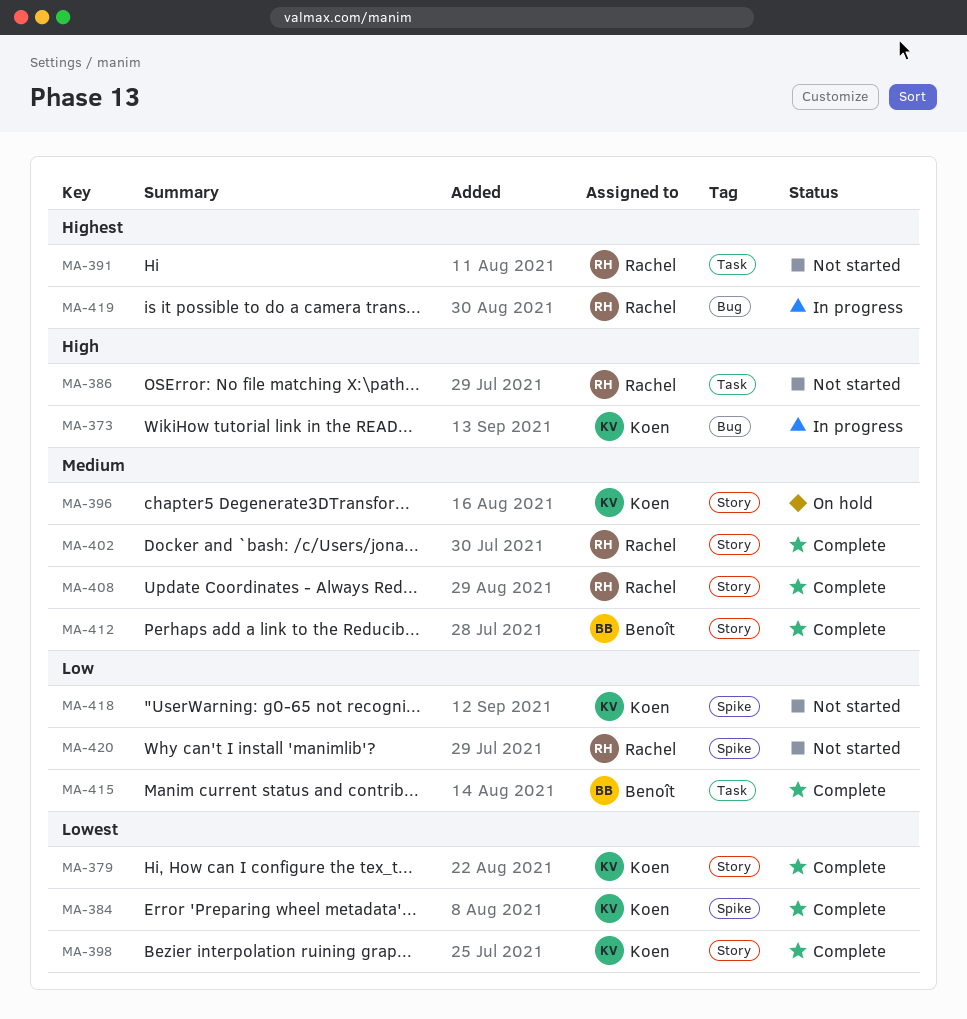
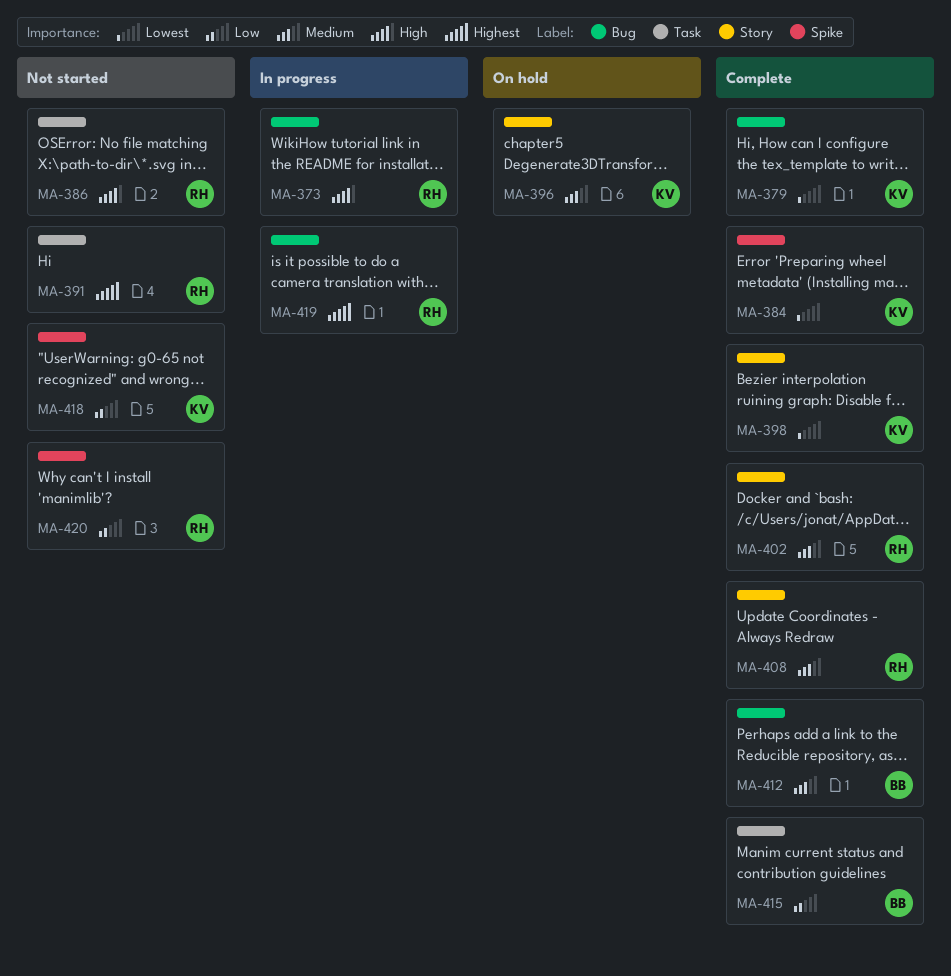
MA-373, owner: Koen -> Rachel
MA-379, label: Story -> Bug
MA-412, label: Story -> Bug

